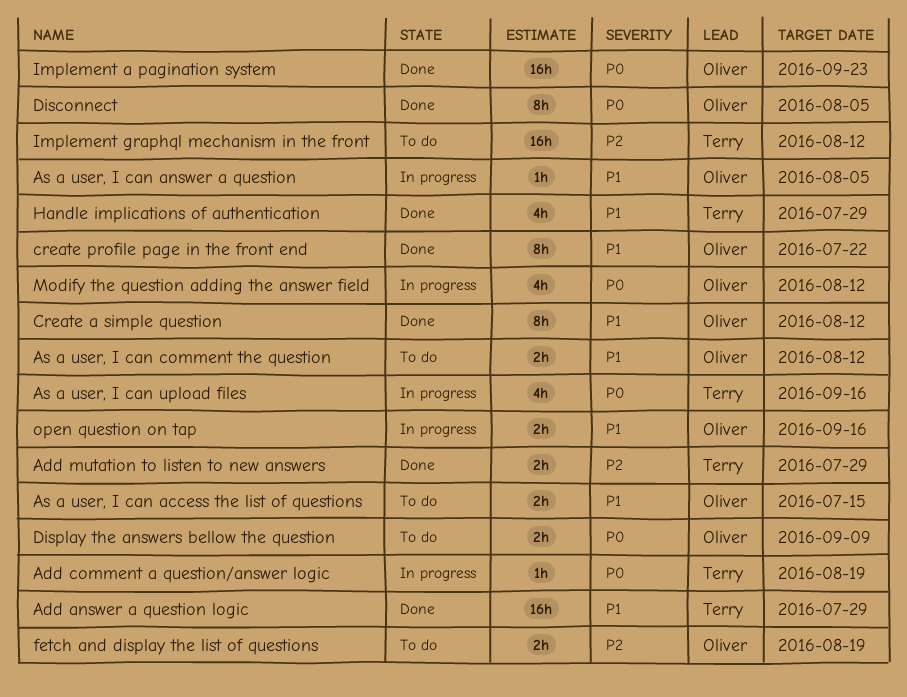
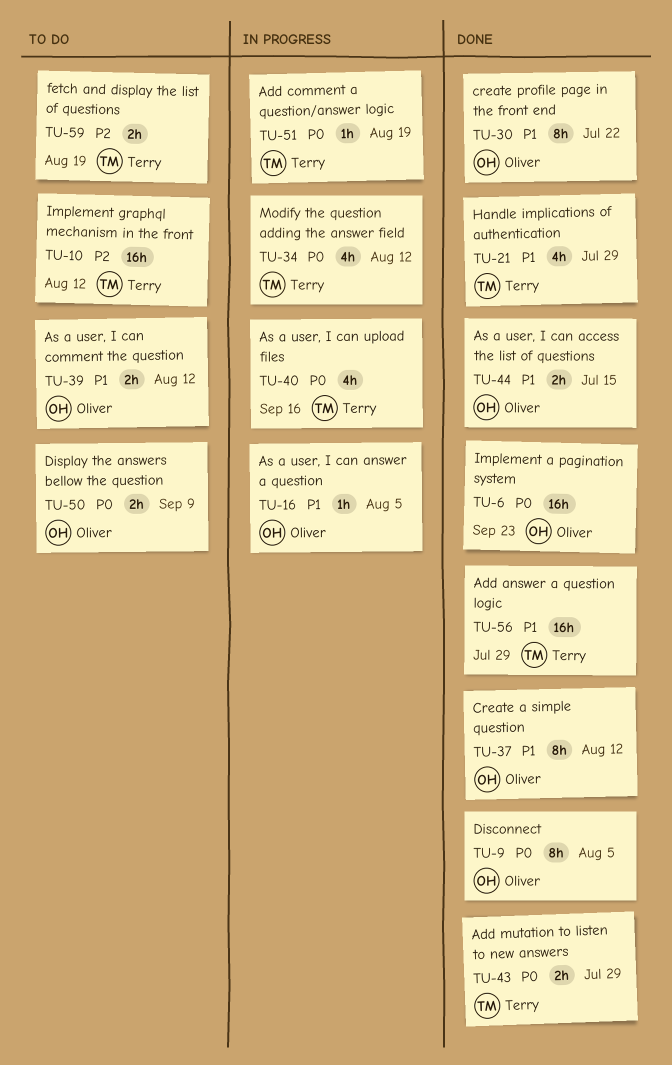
Add mutation to listen to new answers, priority: P2 -> P0
As a user, I can access the list of questions, status: To do -> Done
fetch and display the list of questions, owner: Oliver -> Terry
Modify the question adding the answer field, owner: Oliver -> Terry
open question on tap: present -> none

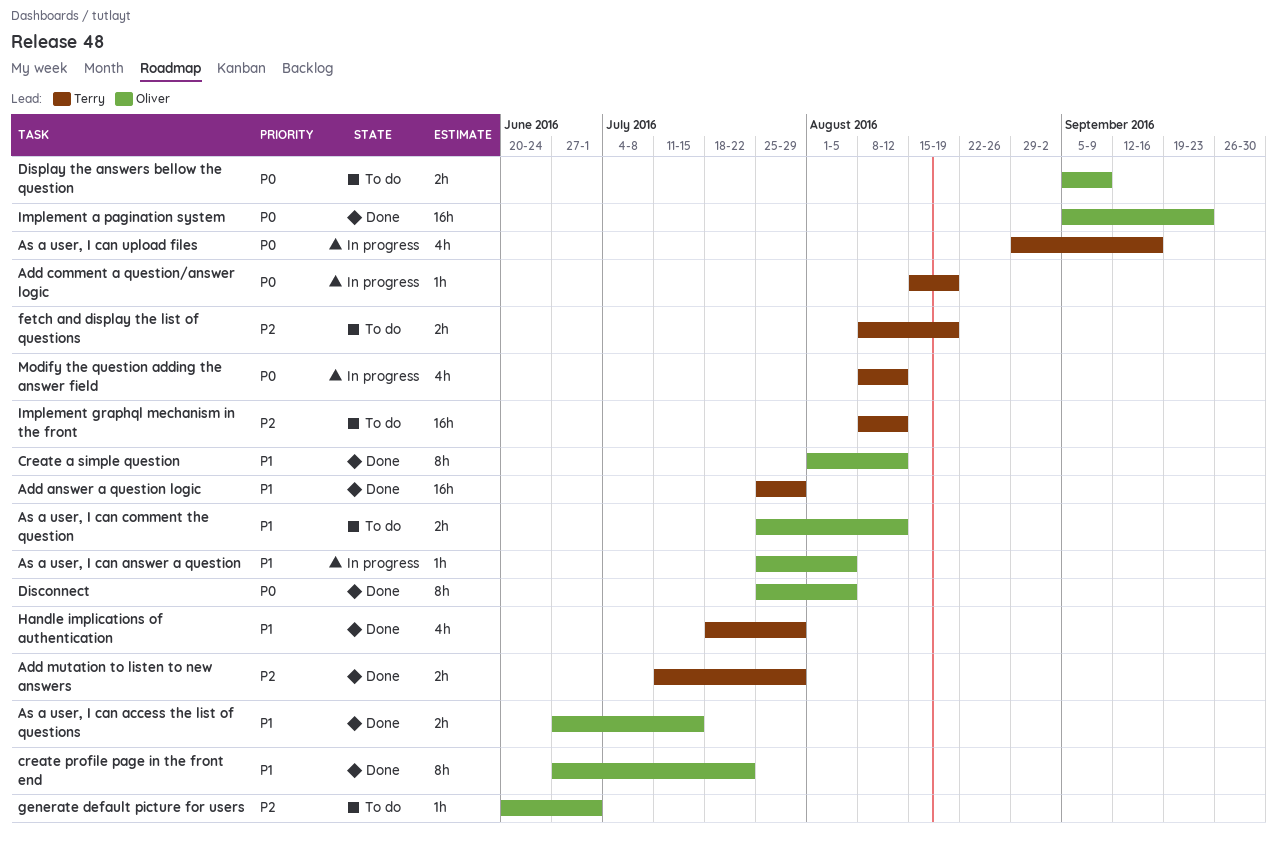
Add mutation to listen to new answers, priority: P0 -> P2
generate default picture for users: none -> present

